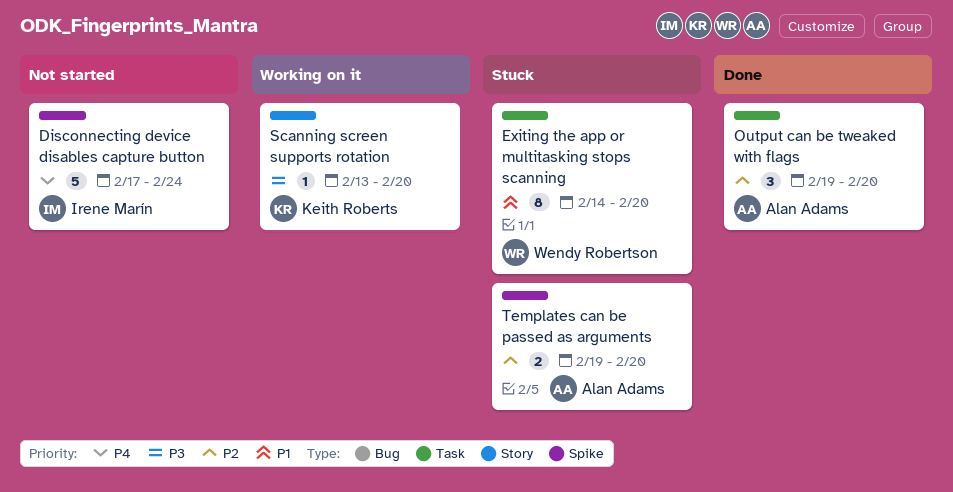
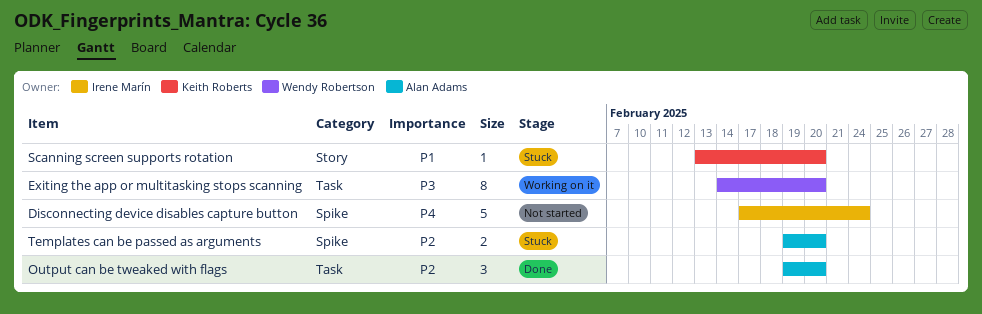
Exiting the app or multitasking stops scanning, status: Stuck -> Working on it
Exiting the app or multitasking stops scanning, priority: P1 -> P3
Scanning screen supports rotation, status: Working on it -> Stuck
Scanning screen supports rotation, priority: P3 -> P1

